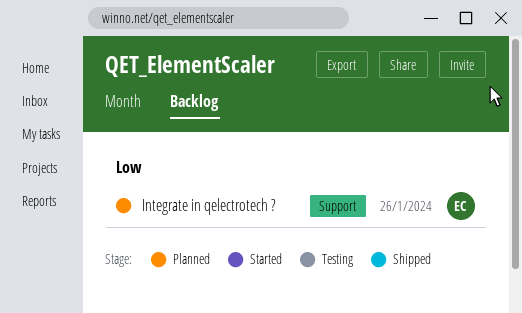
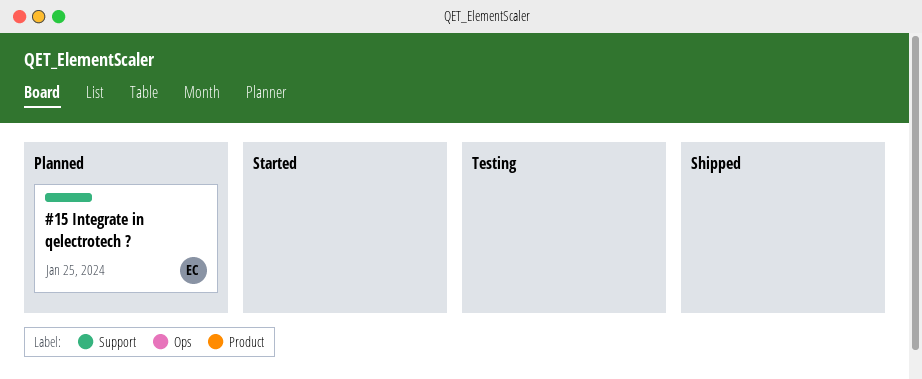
Integrate in qelectrotech ?, due: Jan 26 -> Jan 25

